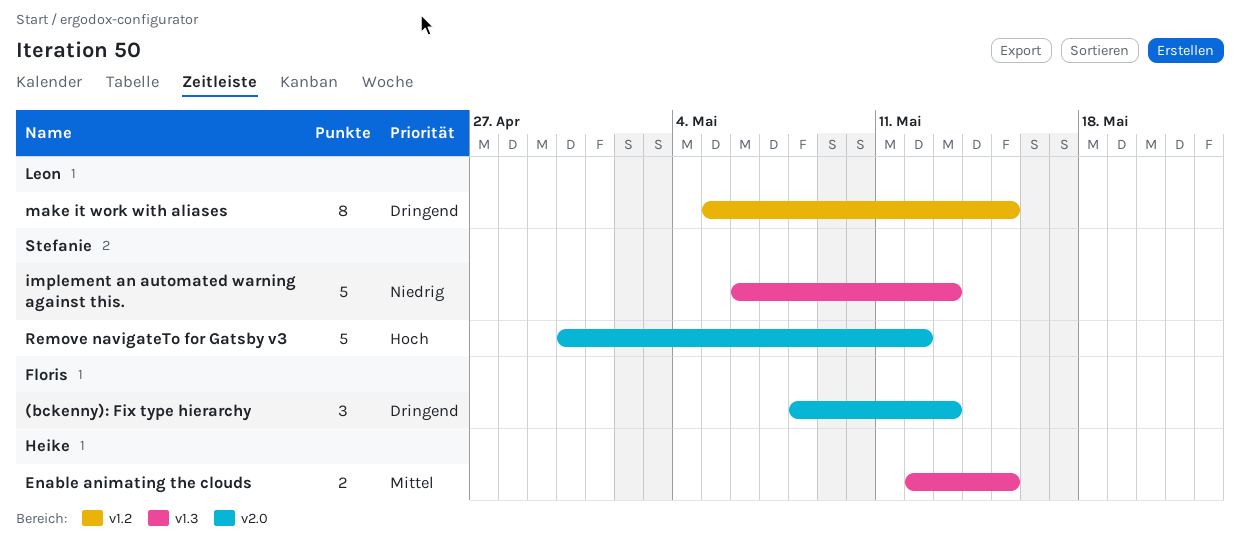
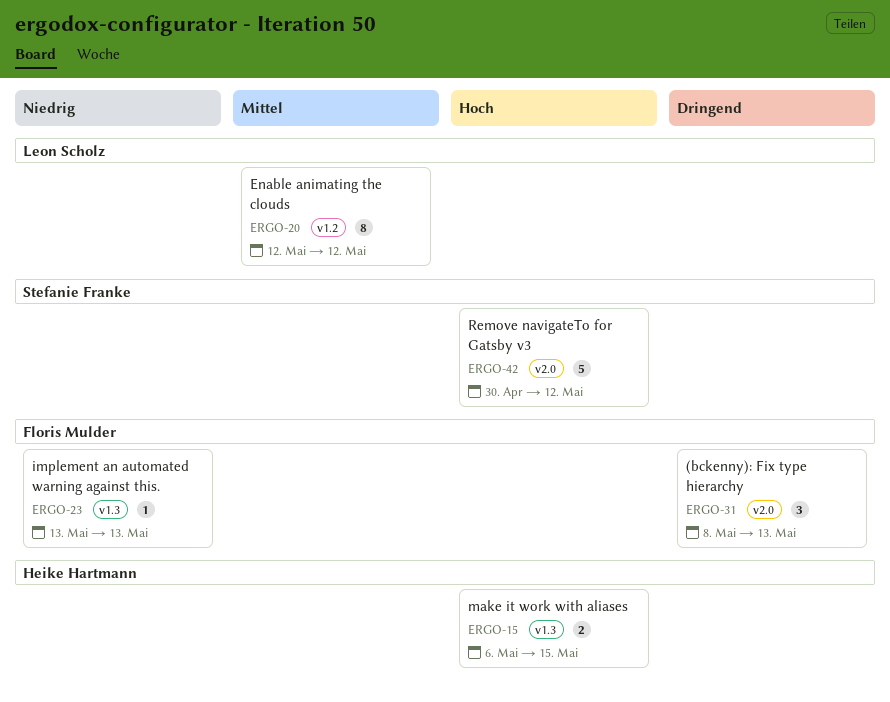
Enable animating the clouds, owner: Heike Hartmann -> Leon Scholz
Enable animating the clouds, label: v1.3 -> v1.2
Enable animating the clouds, estimate: 2 -> 8
Enable animating the clouds, due: May 15 -> May 12
implement an automated warning against this., owner: Stefanie Franke -> Floris Mulder
implement an automated warning against this., estimate: 5 -> 1
implement an automated warning against this., start: May 6 -> May 13
make it work with aliases, owner: Leon Scholz -> Heike Hartmann
make it work with aliases, priority: Dringend -> Hoch
make it work with aliases, label: v1.2 -> v1.3
make it work with aliases, estimate: 8 -> 2
make it work with aliases, start: May 5 -> May 6

